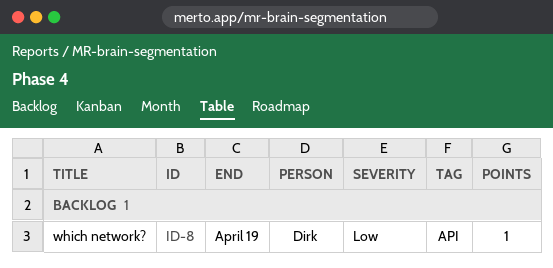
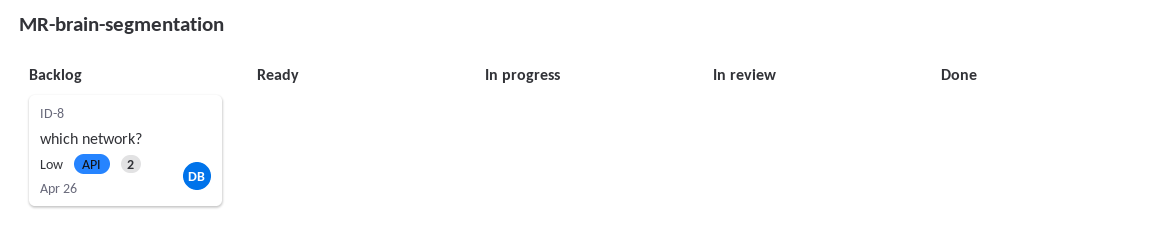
ID-8, estimate: 1 -> 2
ID-8, due: Apr 19 -> Apr 26

